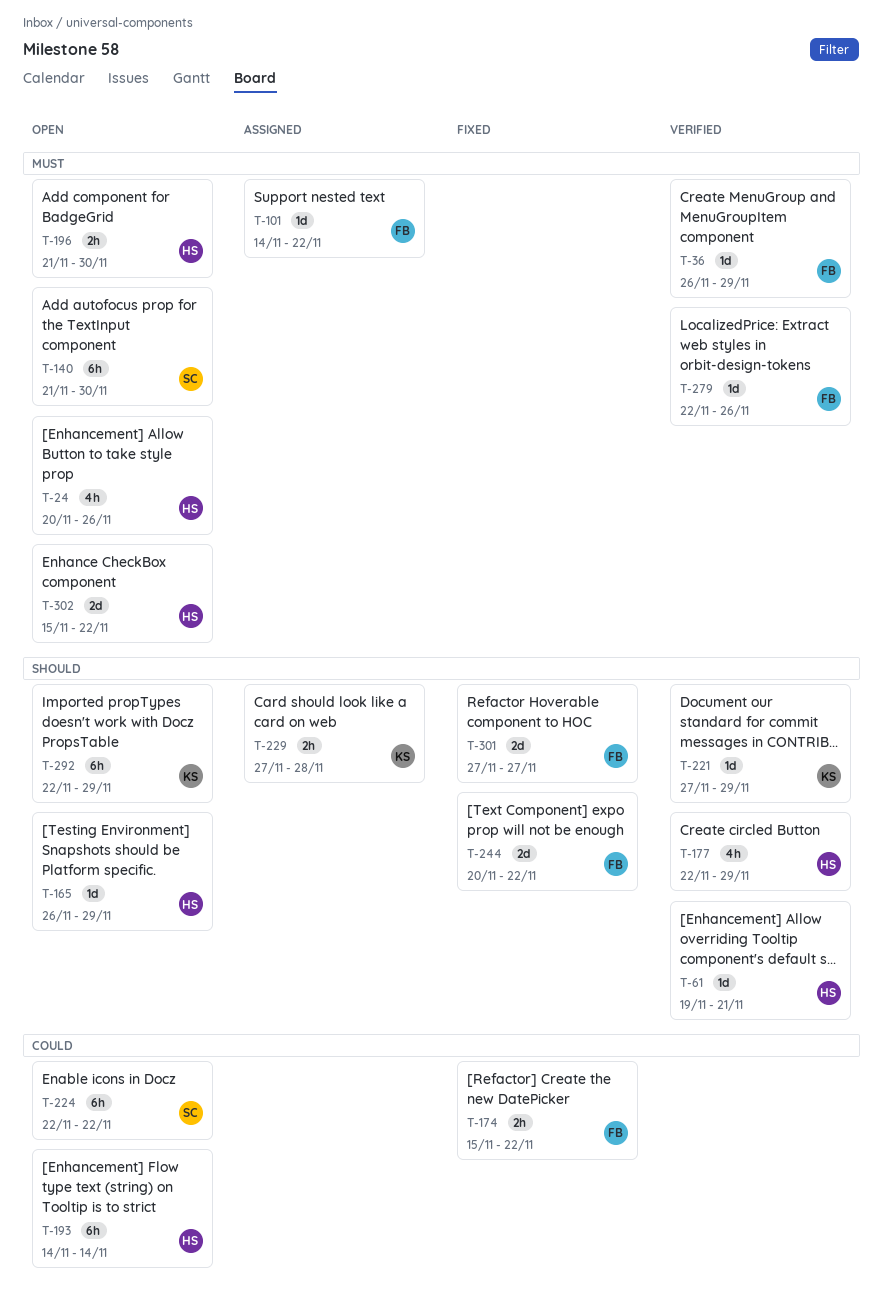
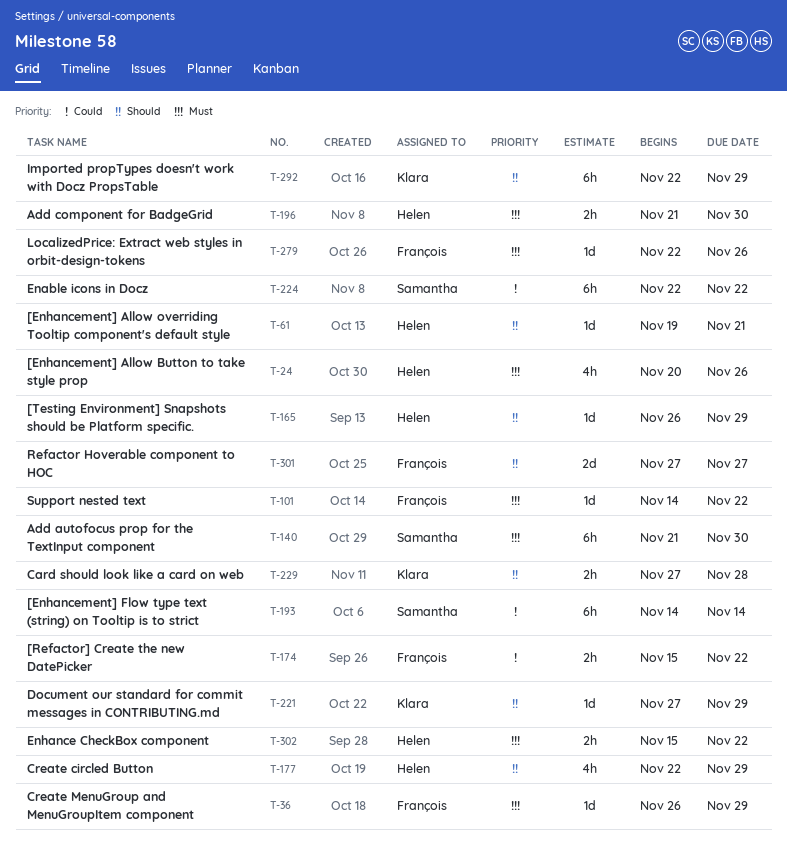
T-193, owner: Helen -> Samantha
T-244: present -> none
T-302, estimate: 2d -> 2h

